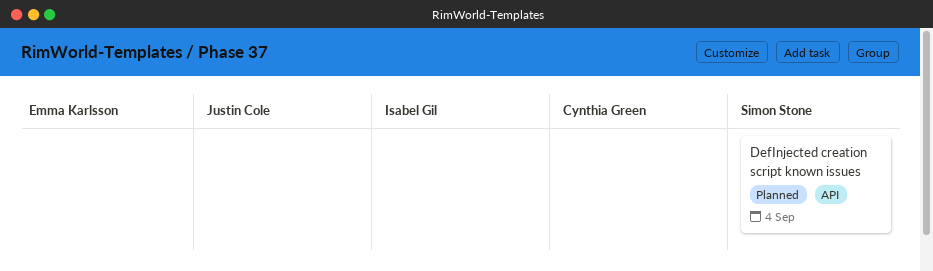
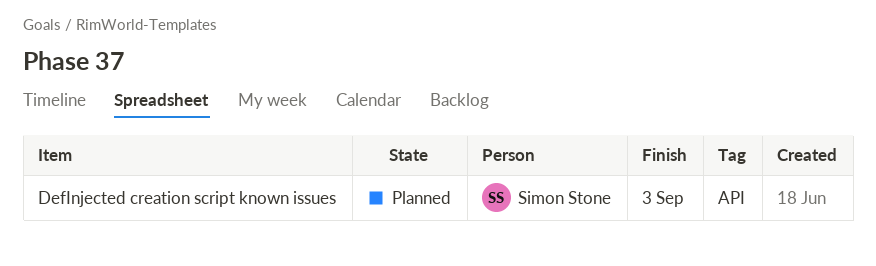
DefInjected creation script known issues, due: Sep 4 -> Sep 3

